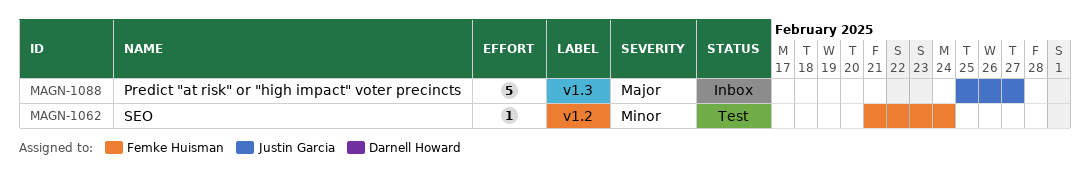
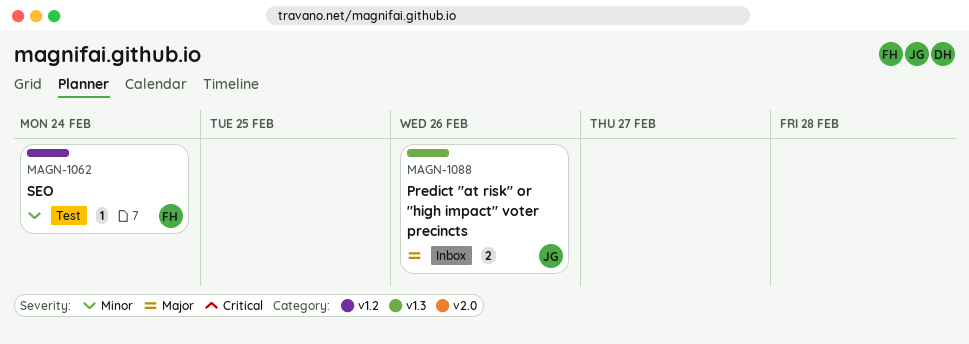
MAGN-1088, estimate: 5 -> 2
MAGN-1088, due: Feb 27 -> Feb 26

